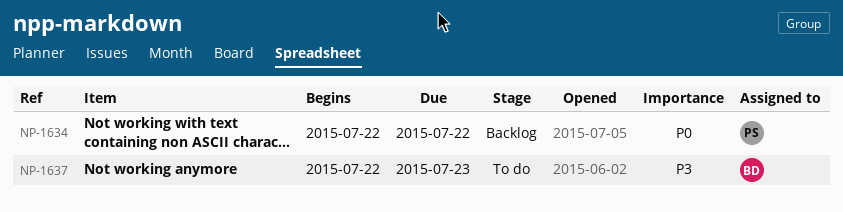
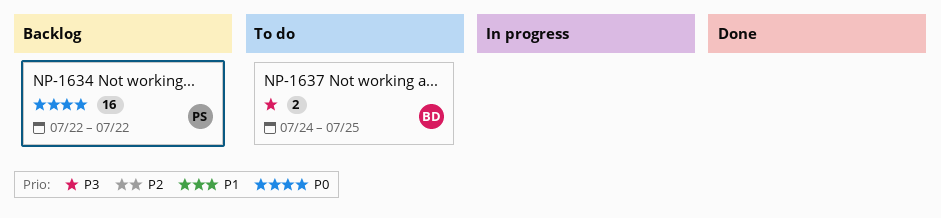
NP-1637, start: Jul 22 -> Jul 24
NP-1637, due: Jul 23 -> Jul 25

